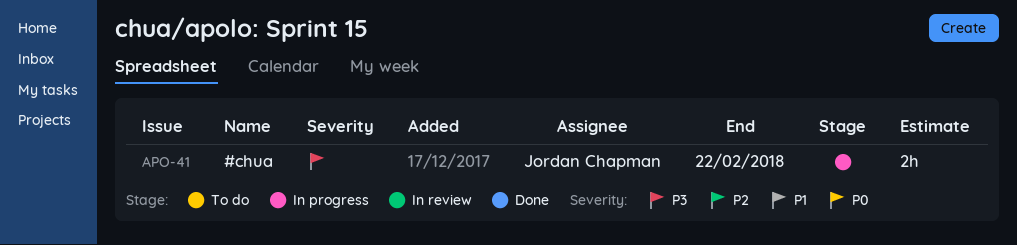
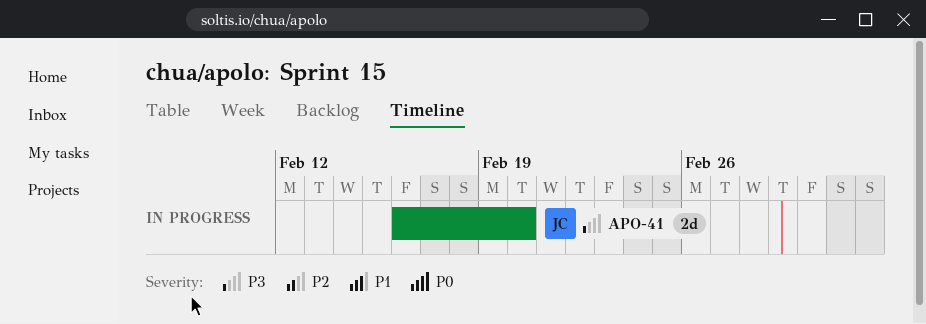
APO-41, estimate: 2h -> 2d
APO-41, due: Feb 22 -> Feb 20

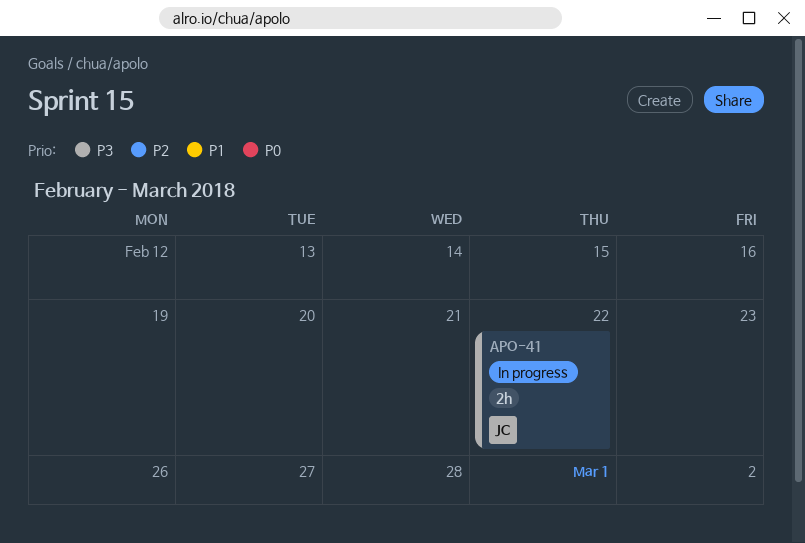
APO-41, estimate: 2d -> 2h
APO-41, due: Feb 20 -> Feb 22

